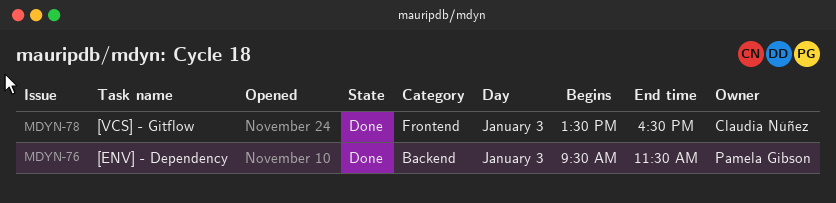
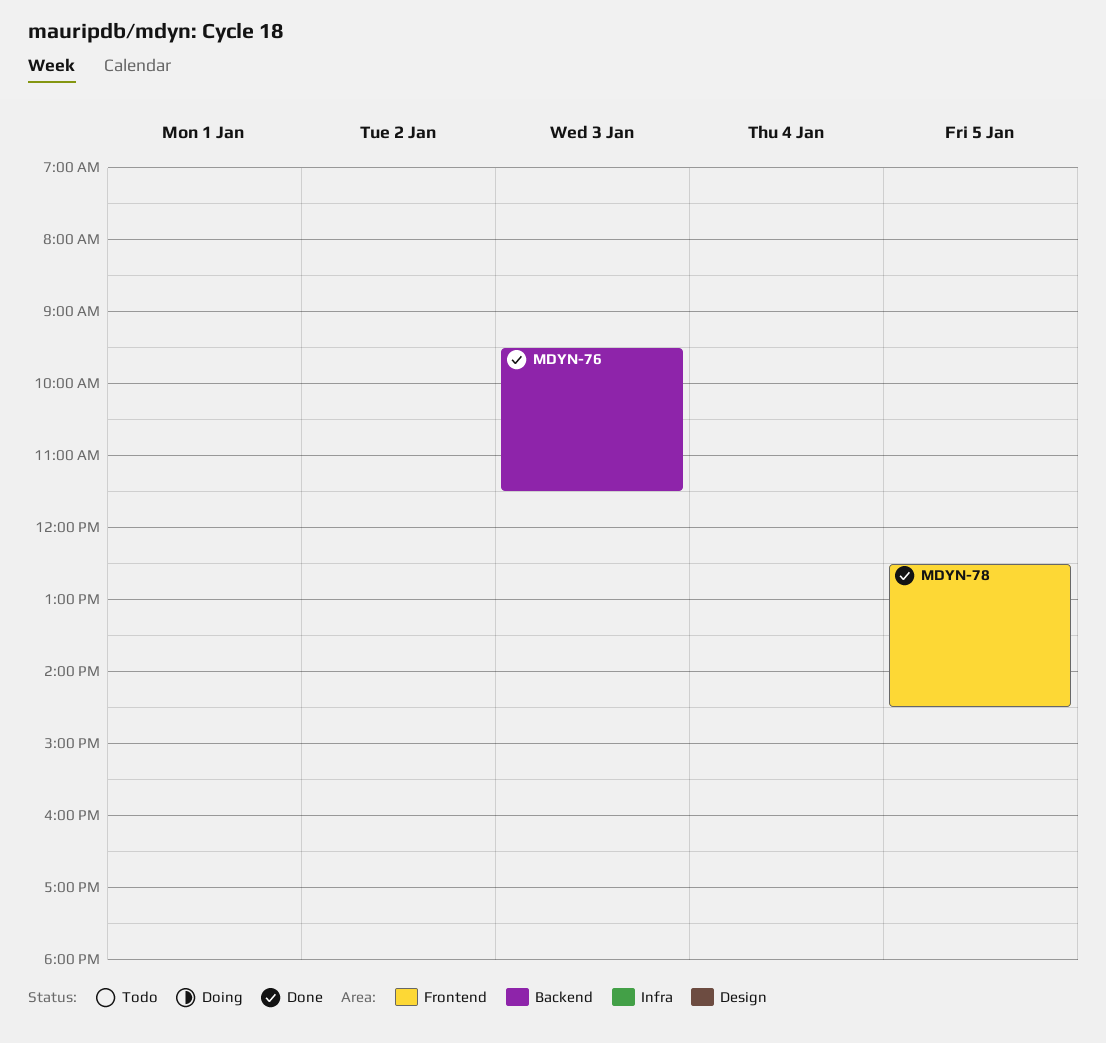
MDYN-78, day: Jan 3 -> Jan 5
MDYN-78, begins: 13:30 -> 12:30
MDYN-78, ends: 16:30 -> 14:30

